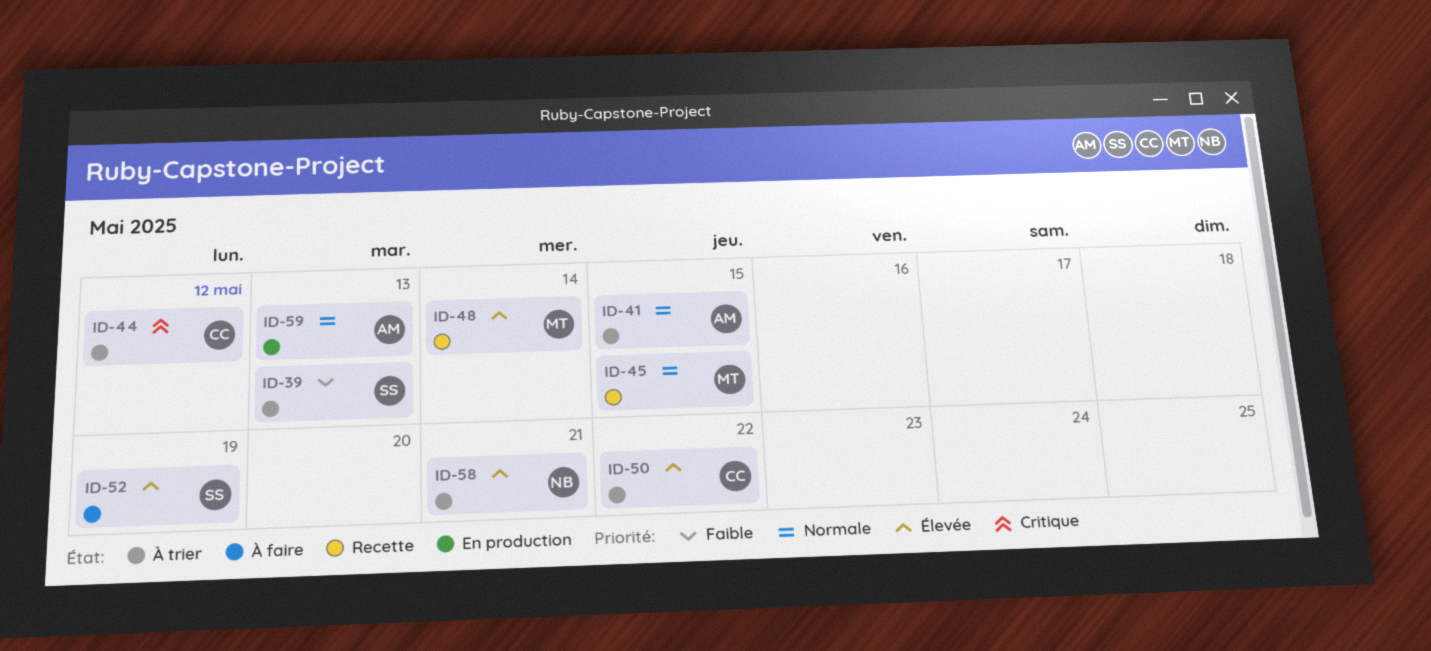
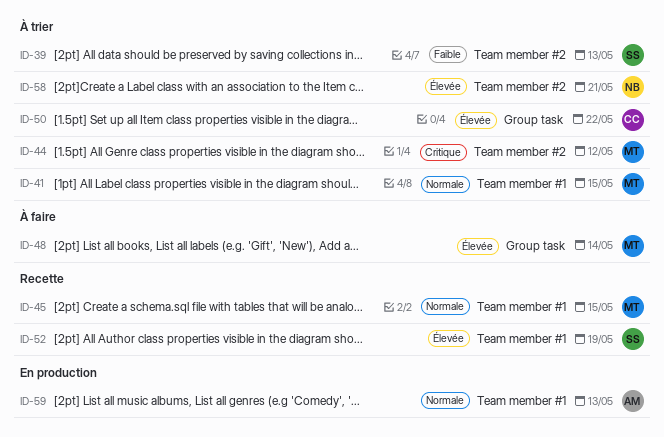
ID-41, owner: AM -> MT
ID-44, owner: CC -> MT
ID-48, status: Recette -> À faire
ID-52, status: À faire -> Recette

